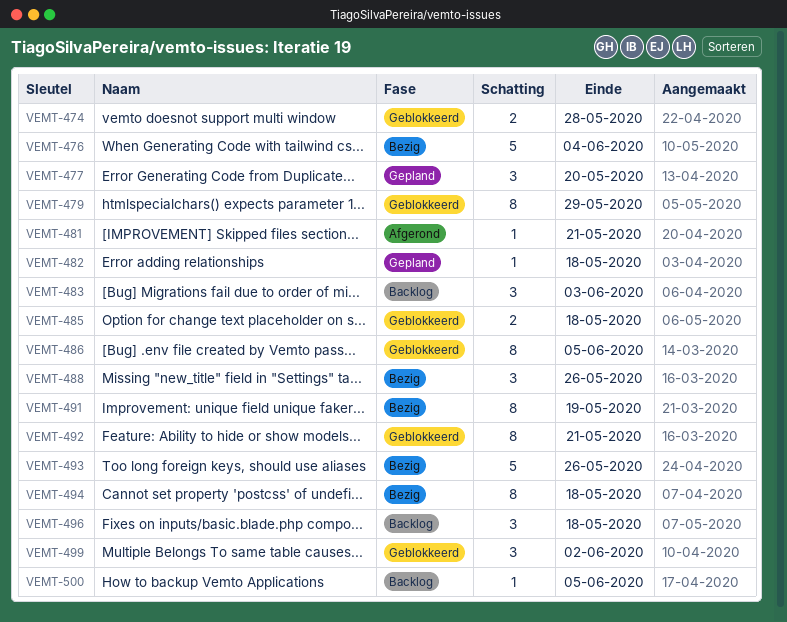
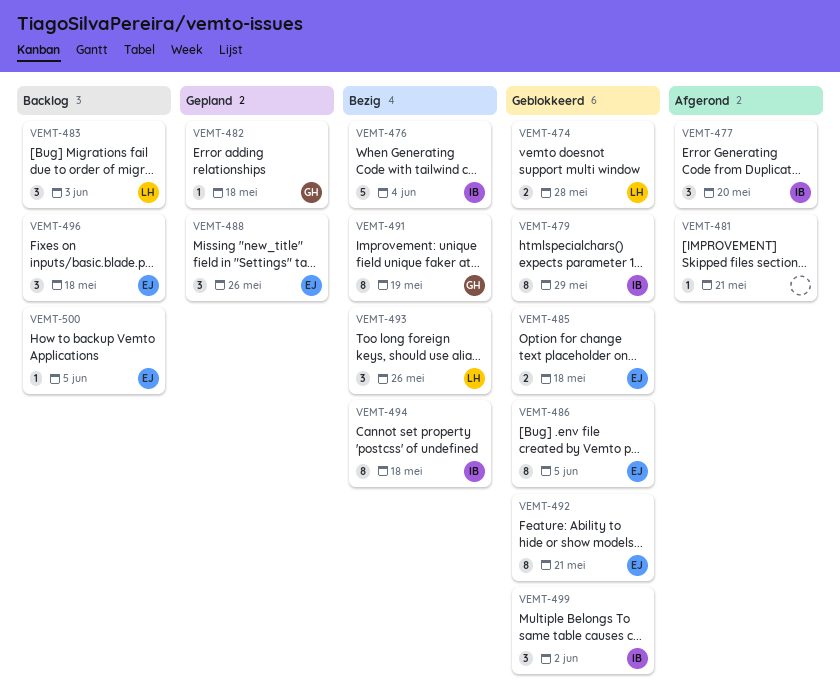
VEMT-477, status: Gepland -> Afgerond
VEMT-488, status: Bezig -> Gepland
VEMT-493, estimate: 5 -> 3

